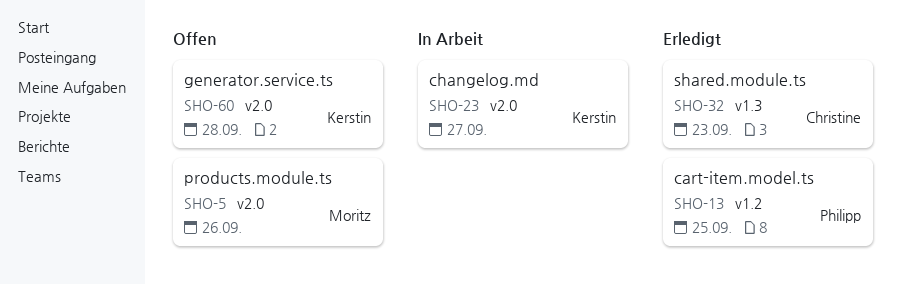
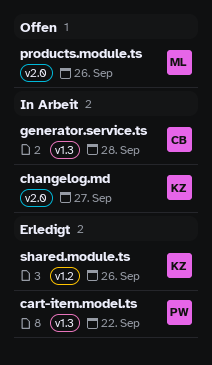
cart-item.model.ts, label: v1.2 -> v1.3
cart-item.model.ts, due: Sep 25 -> Sep 22
generator.service.ts, status: Offen -> In Arbeit
generator.service.ts, owner: Kerstin -> Christine
generator.service.ts, label: v2.0 -> v1.3
shared.module.ts, owner: Christine -> Kerstin
shared.module.ts, label: v1.3 -> v1.2
shared.module.ts, due: Sep 23 -> Sep 26

